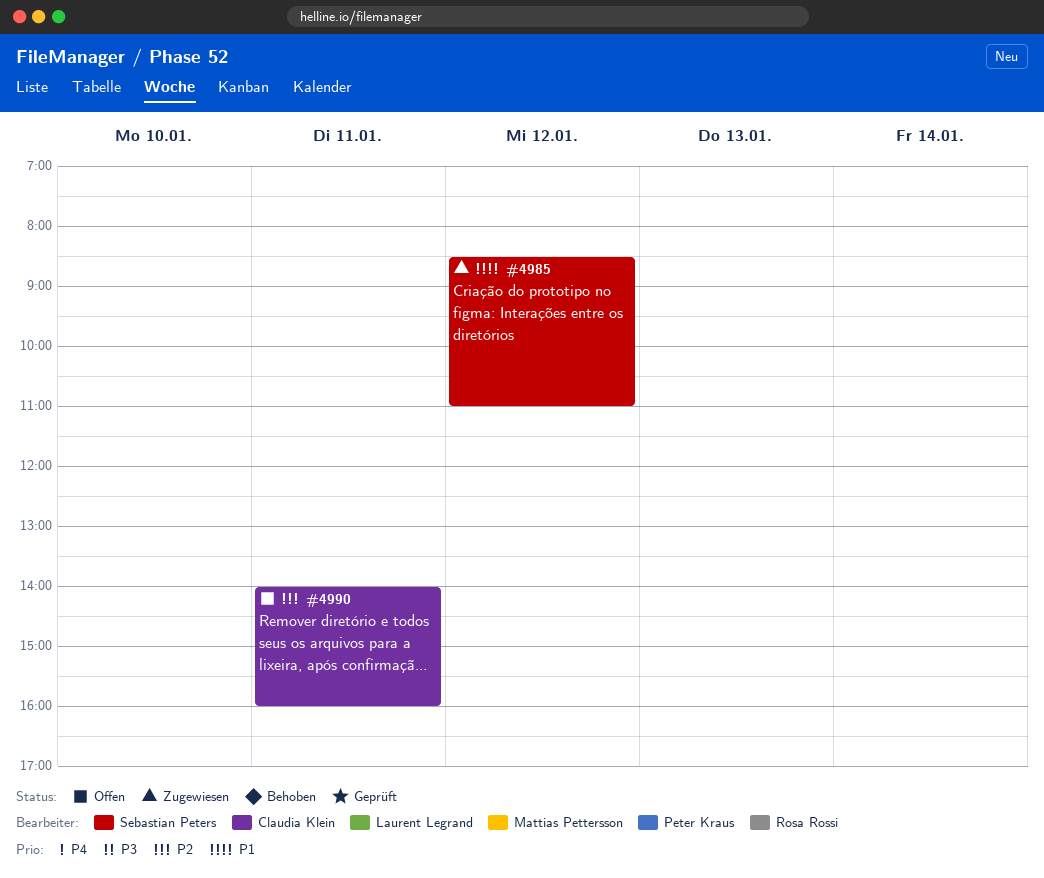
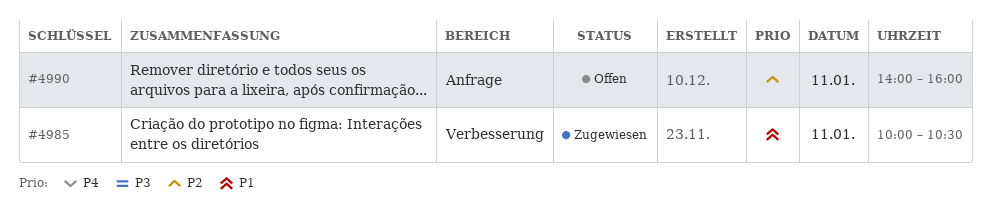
#4985, day: Jan 12 -> Jan 11
#4985, begins: 08:30 -> 10:00
#4985, ends: 11:00 -> 10:30

